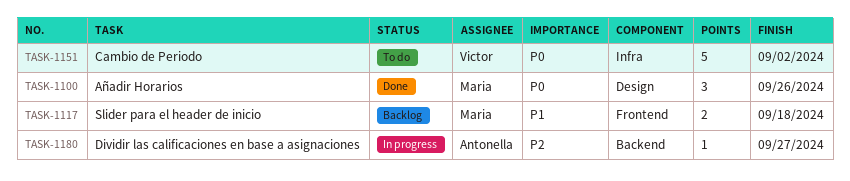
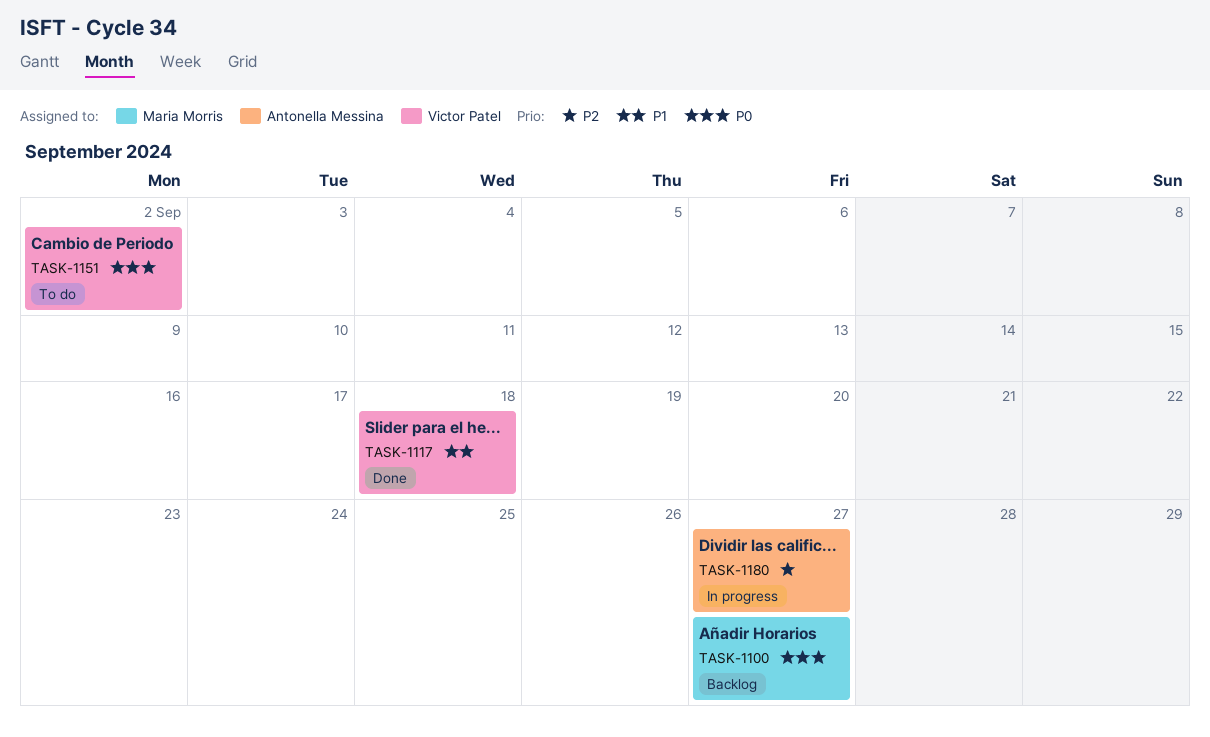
TASK-1100, status: Done -> Backlog
TASK-1100, due: Sep 26 -> Sep 27
TASK-1117, status: Backlog -> Done
TASK-1117, owner: Maria Morris -> Victor Patel

